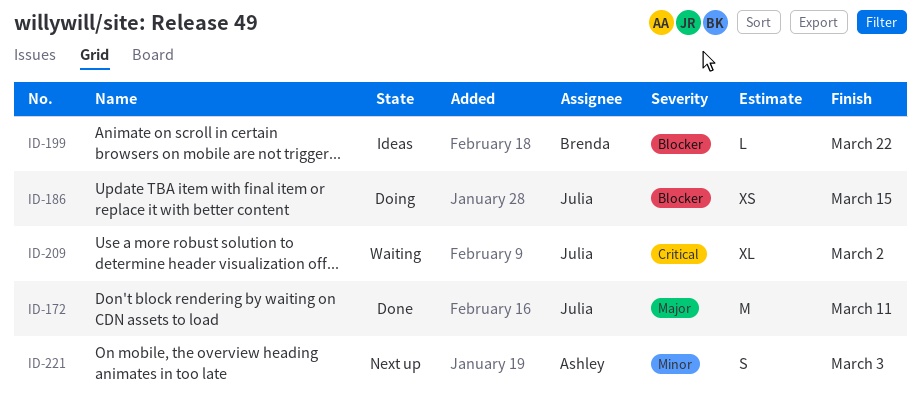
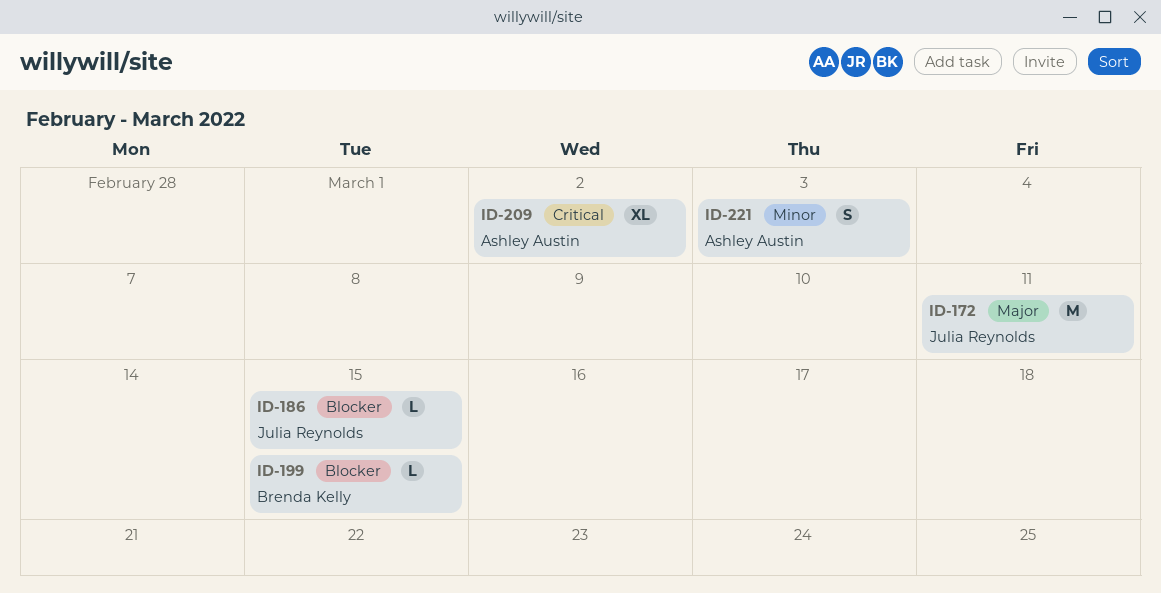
ID-186, estimate: XS -> L
ID-199, due: Mar 22 -> Mar 15
ID-209, owner: Julia Reynolds -> Ashley Austin

